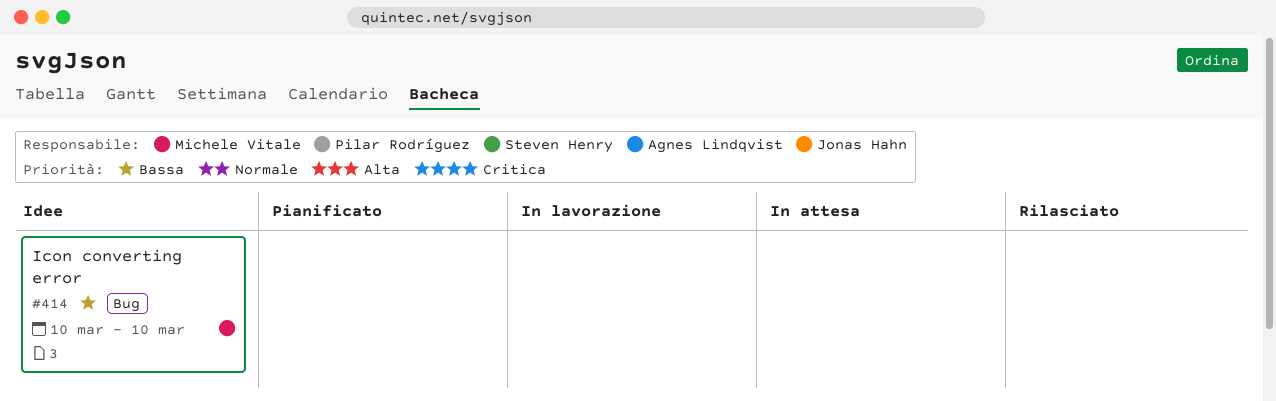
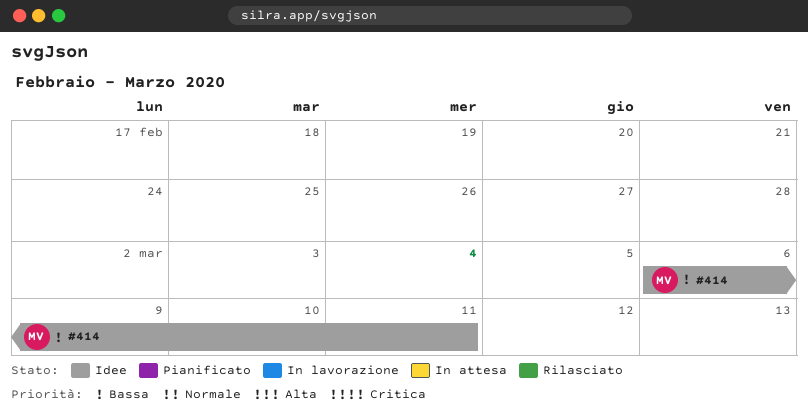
#414, start: Mar 10 -> Mar 6
#414, due: Mar 10 -> Mar 11

